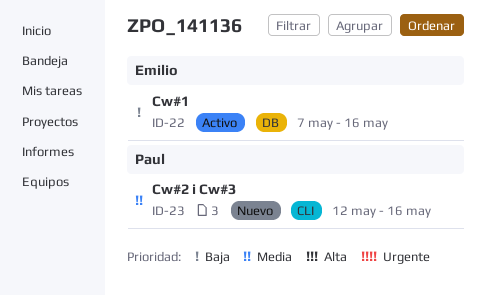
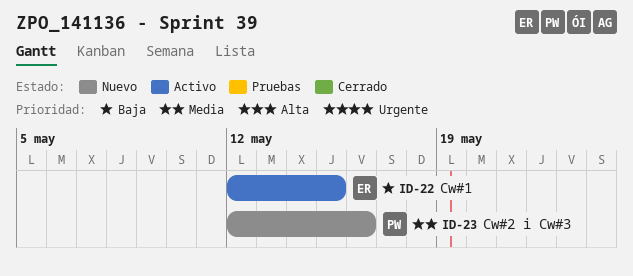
ID-22, start: May 7 -> May 12
ID-22, due: May 16 -> May 15

